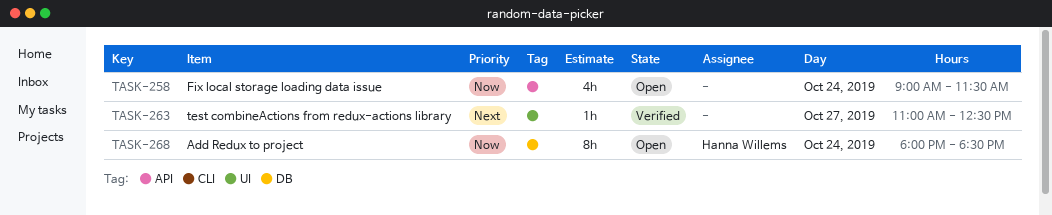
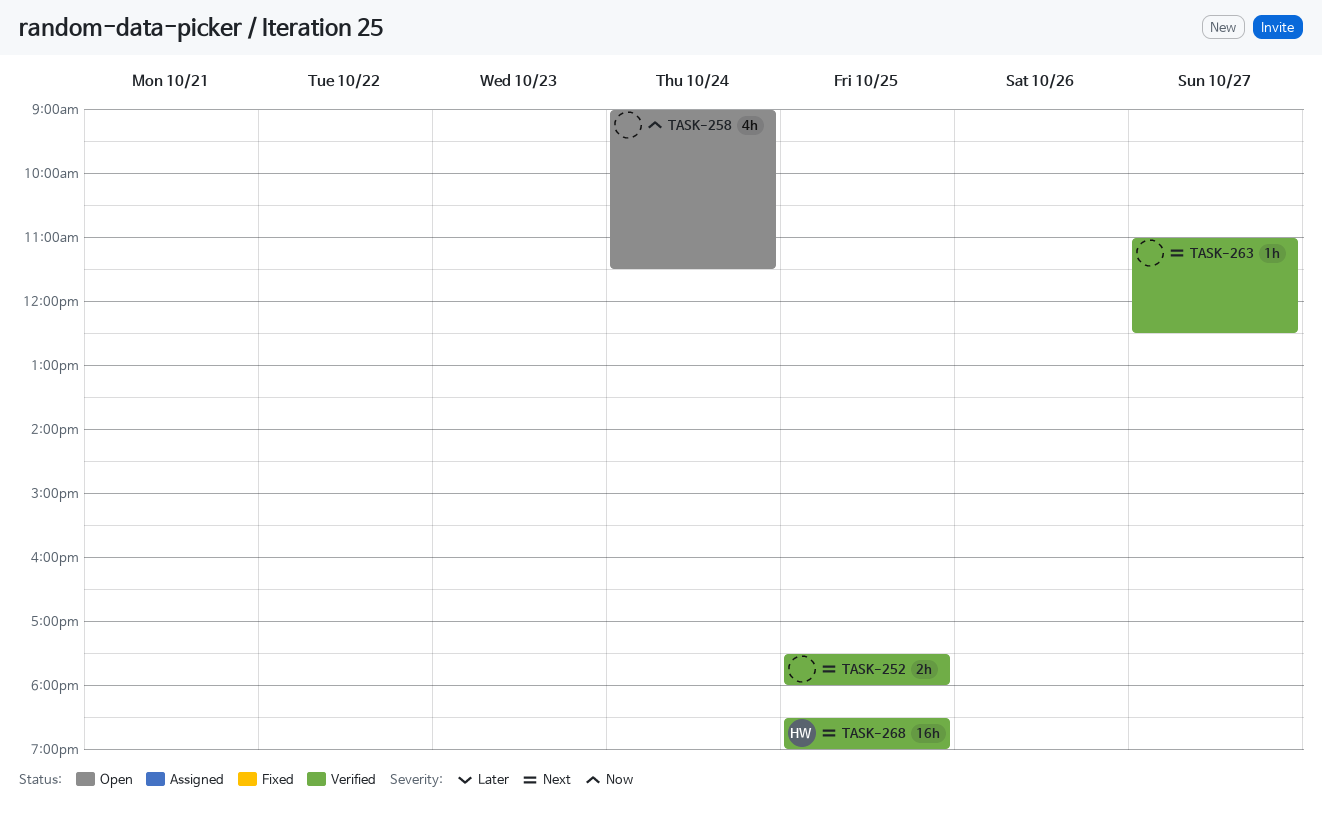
TASK-252: none -> present
TASK-268, status: Open -> Verified
TASK-268, priority: Now -> Next
TASK-268, estimate: 8h -> 16h
TASK-268, day: Oct 24 -> Oct 25
TASK-268, begins: 18:00 -> 18:30
TASK-268, ends: 18:30 -> 19:00

